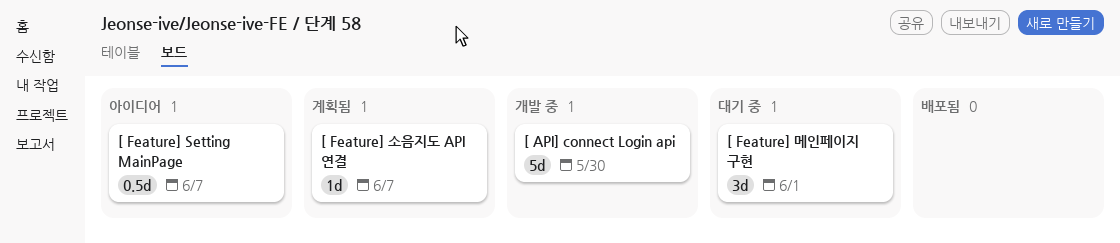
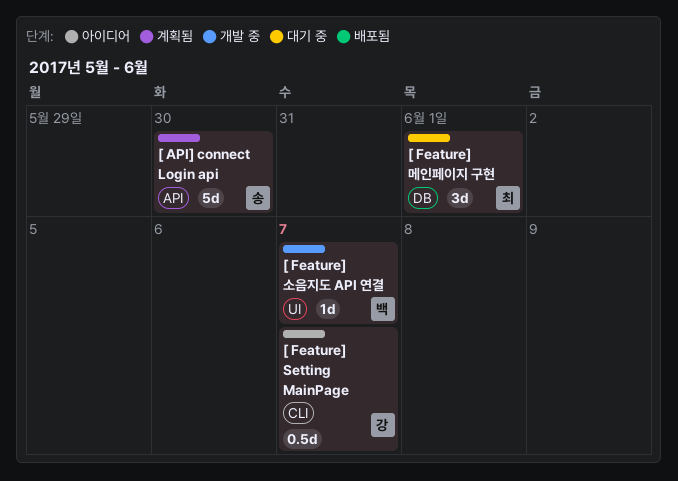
[ API] connect Login api, status: 개발 중 -> 계획됨
[ Feature] 소음지도 API 연결, status: 계획됨 -> 개발 중

